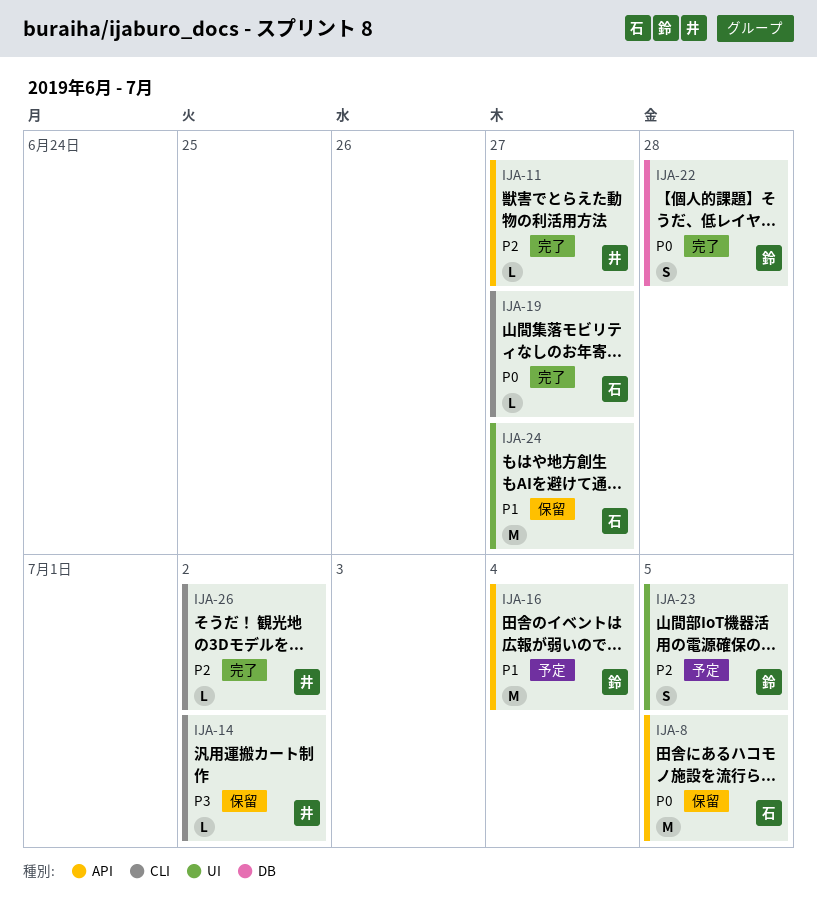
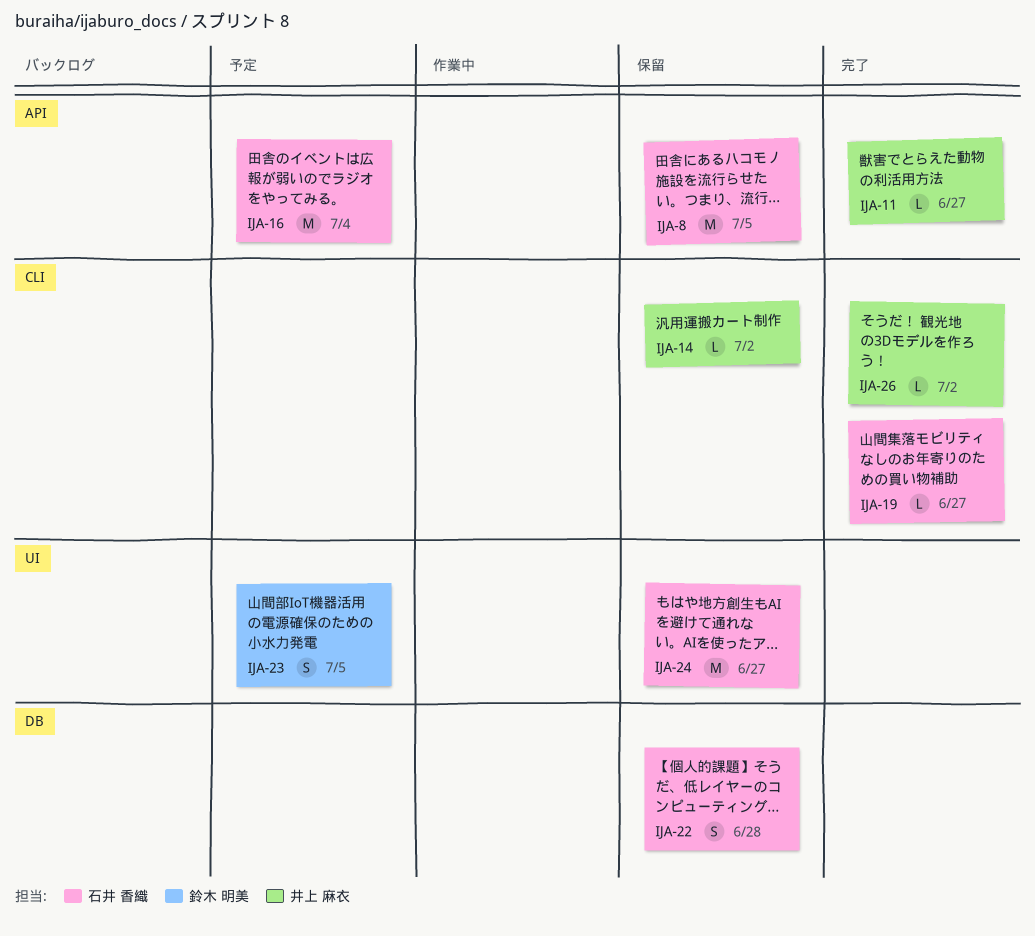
IJA-16, owner: 鈴木 明美 -> 石井 香織
IJA-22, status: 完了 -> 保留
IJA-22, owner: 鈴木 明美 -> 石井 香織

